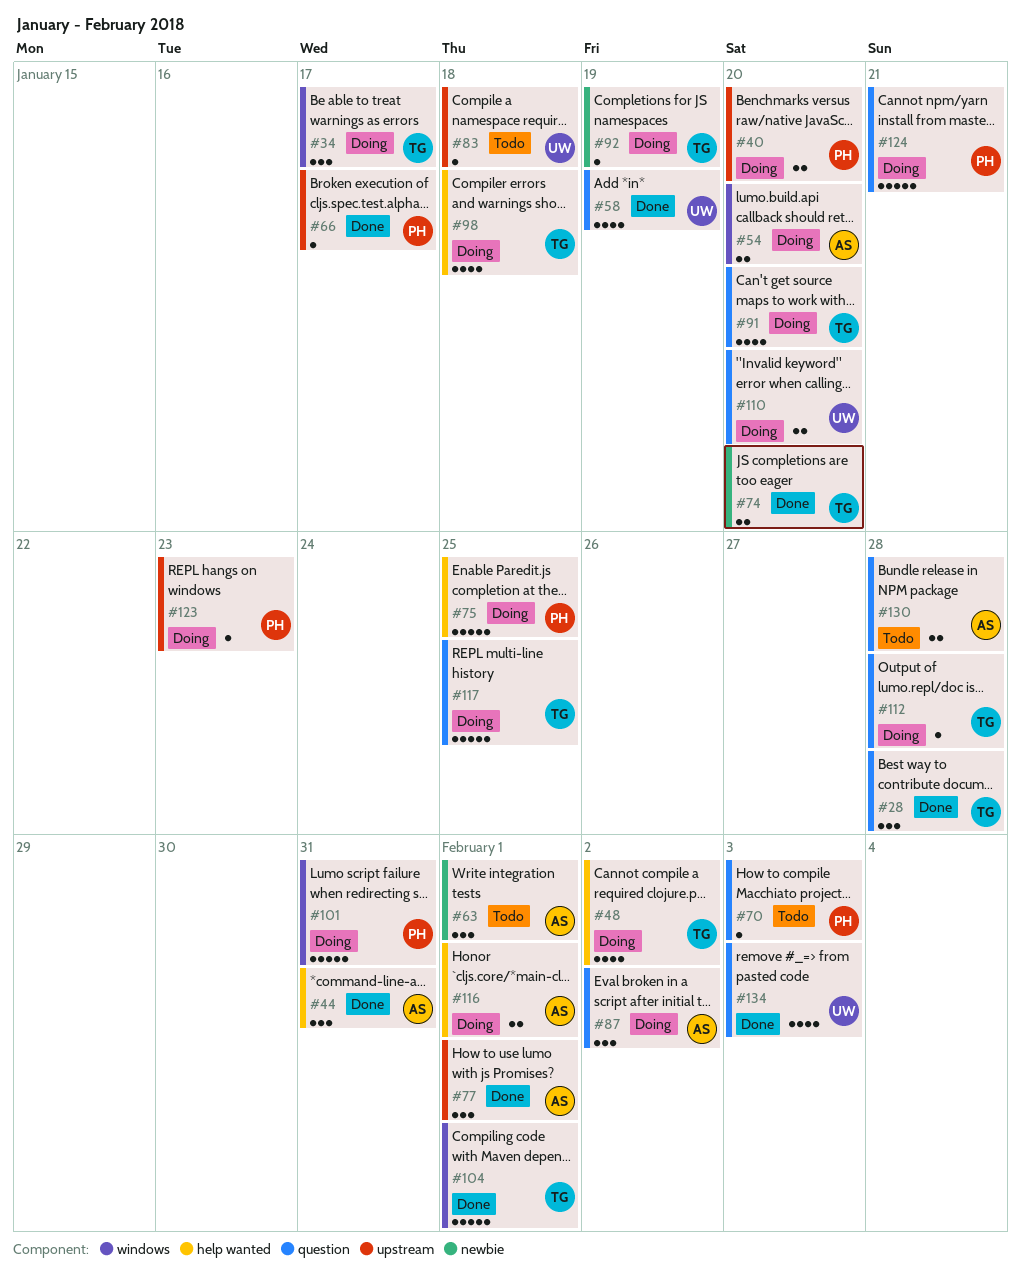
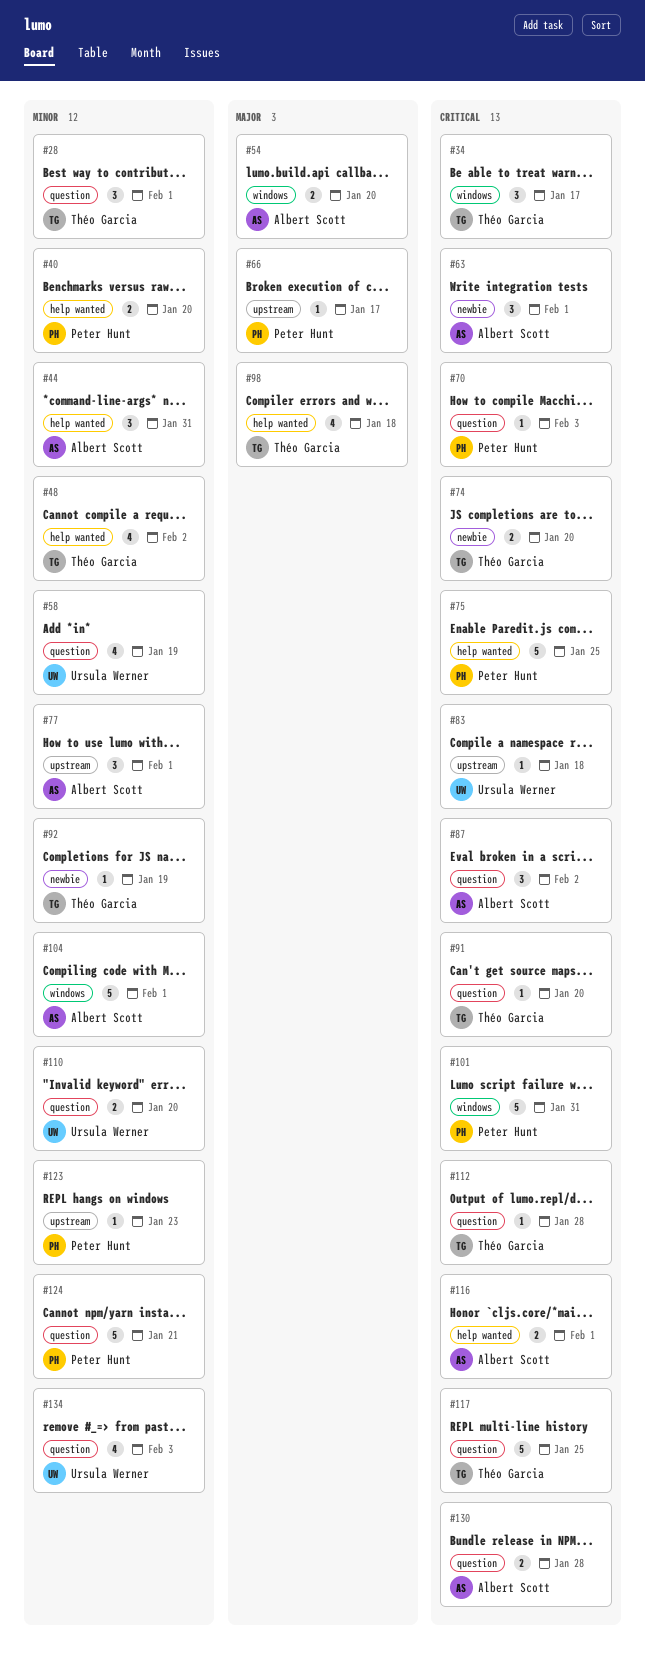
#28, due: Jan 28 -> Feb 1
#40, label: upstream -> help wanted
#91, estimate: 4 -> 1
#104, owner: Théo Garcia -> Albert Scott

